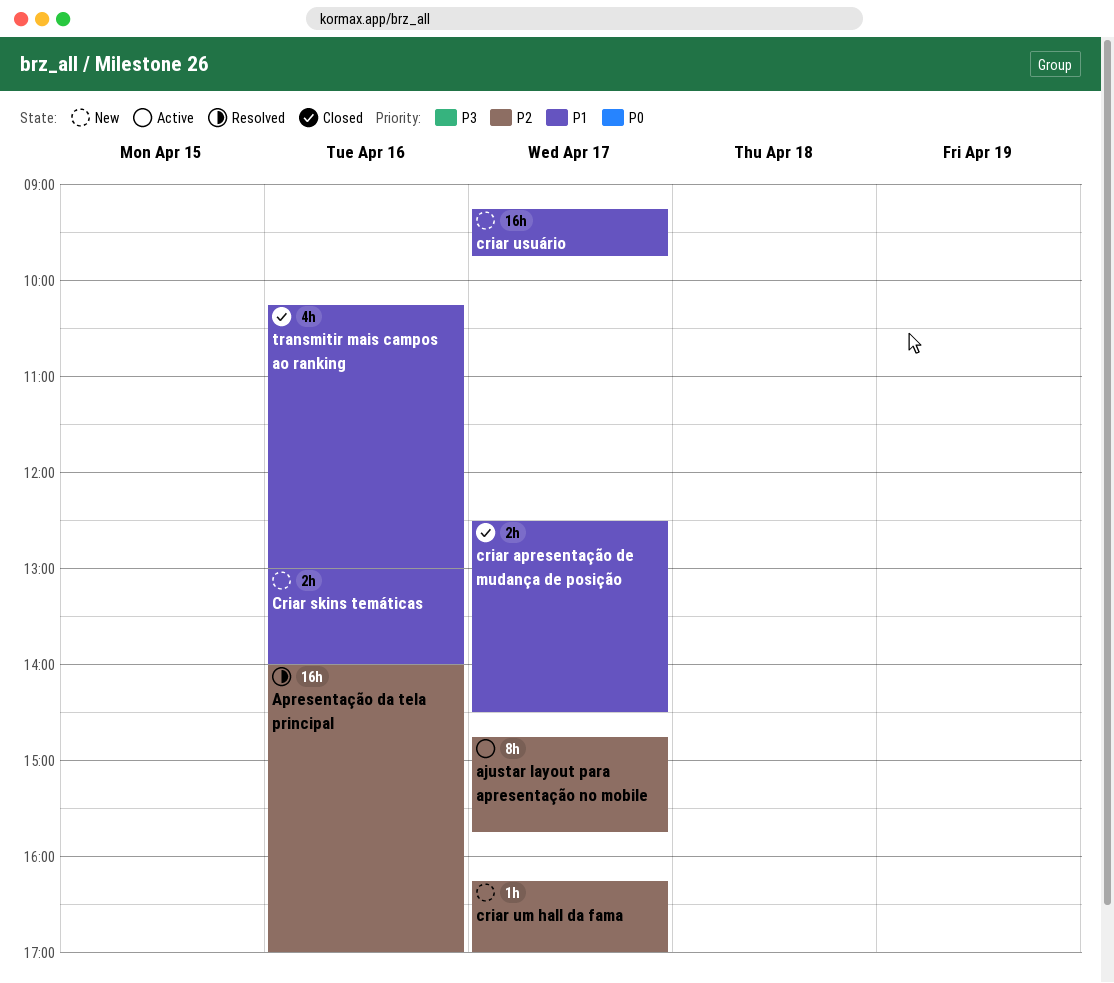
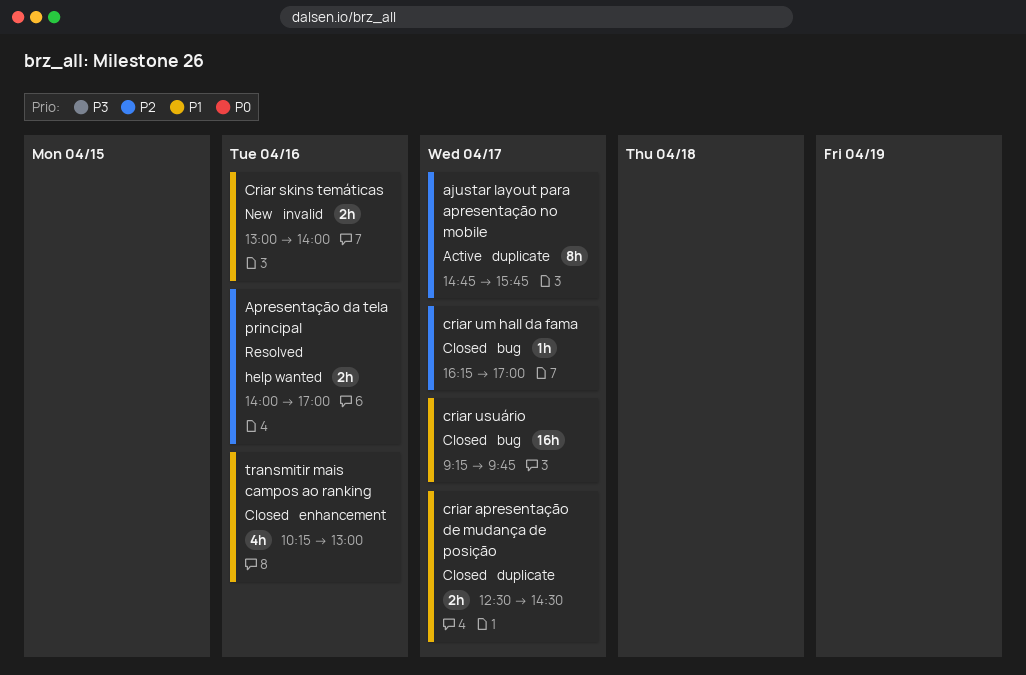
Apresentação da tela principal, estimate: 16h -> 2h
criar um hall da fama, status: New -> Closed
criar usuário, status: New -> Closed

